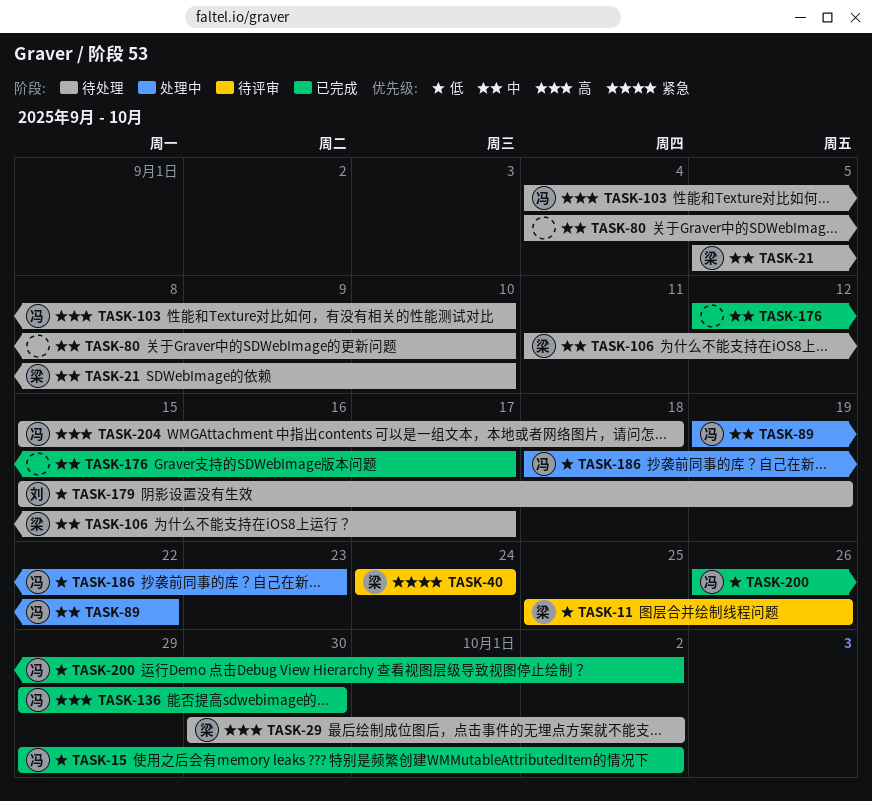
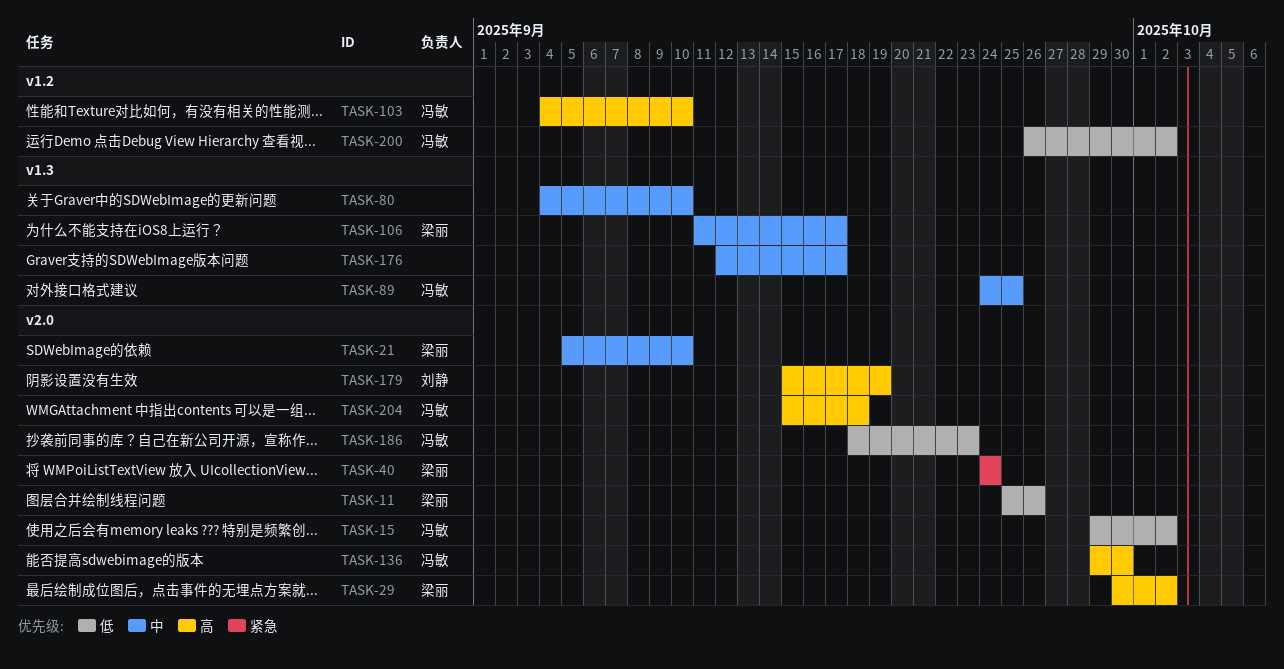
TASK-89, start: Sep 19 -> Sep 24
TASK-89, due: Sep 22 -> Sep 25
TASK-179, priority: 低 -> 高

